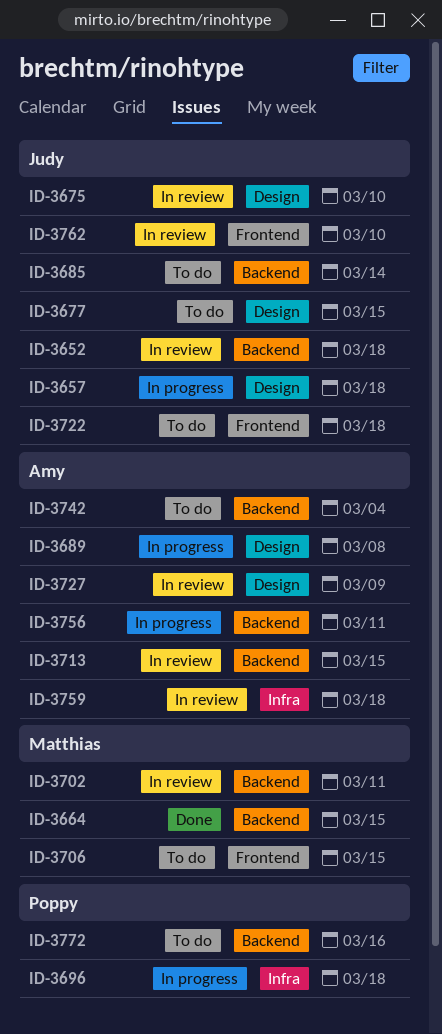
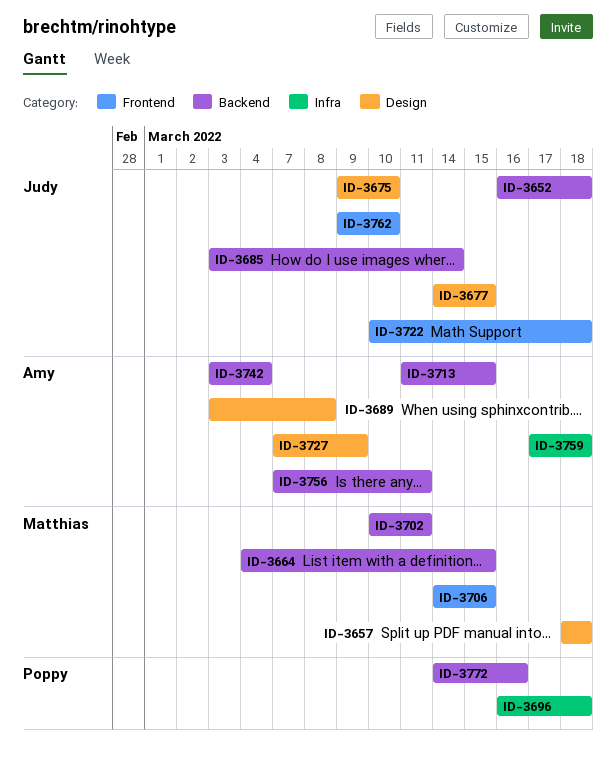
ID-3657, owner: Judy -> Matthias

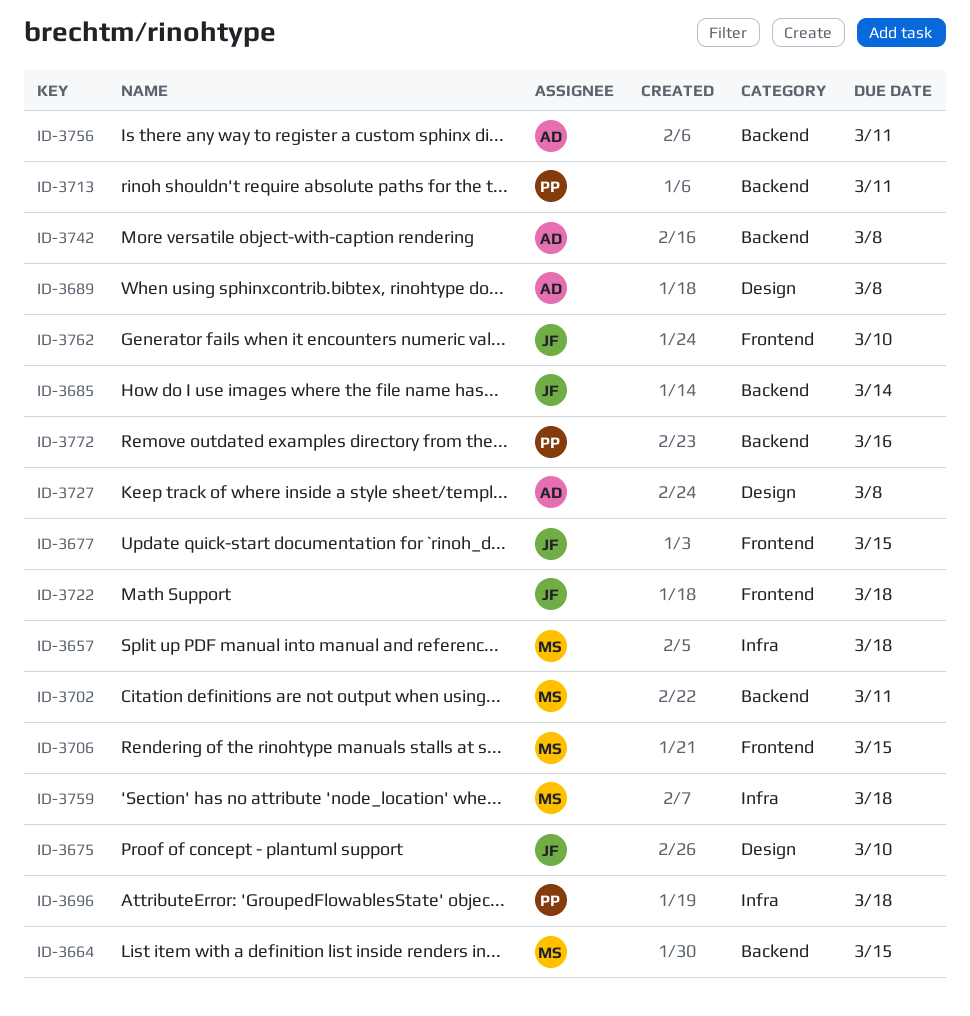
ID-3652: present -> none
ID-3657, label: Design -> Infra
ID-3677, label: Design -> Frontend
ID-3713, owner: Amy -> Poppy
ID-3713, due: Mar 15 -> Mar 11
ID-3727, due: Mar 9 -> Mar 8
ID-3742, due: Mar 4 -> Mar 8
ID-3759, owner: Amy -> Matthias

